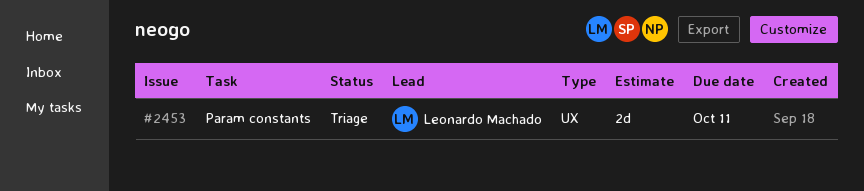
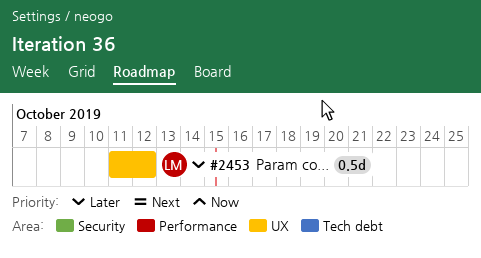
#2453, estimate: 2d -> 0.5d
#2453, due: Oct 11 -> Oct 12

